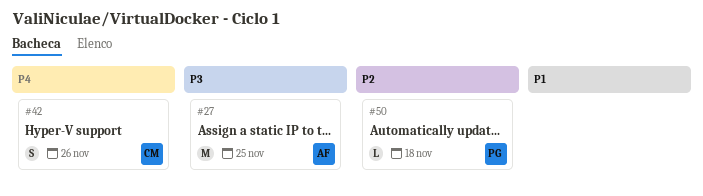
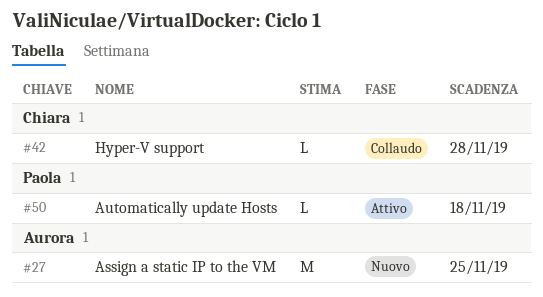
#42, estimate: S -> L
#42, due: Nov 26 -> Nov 28

